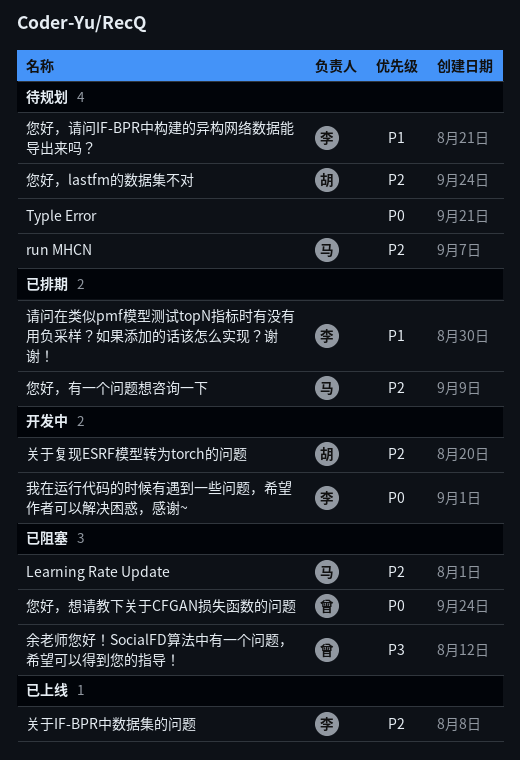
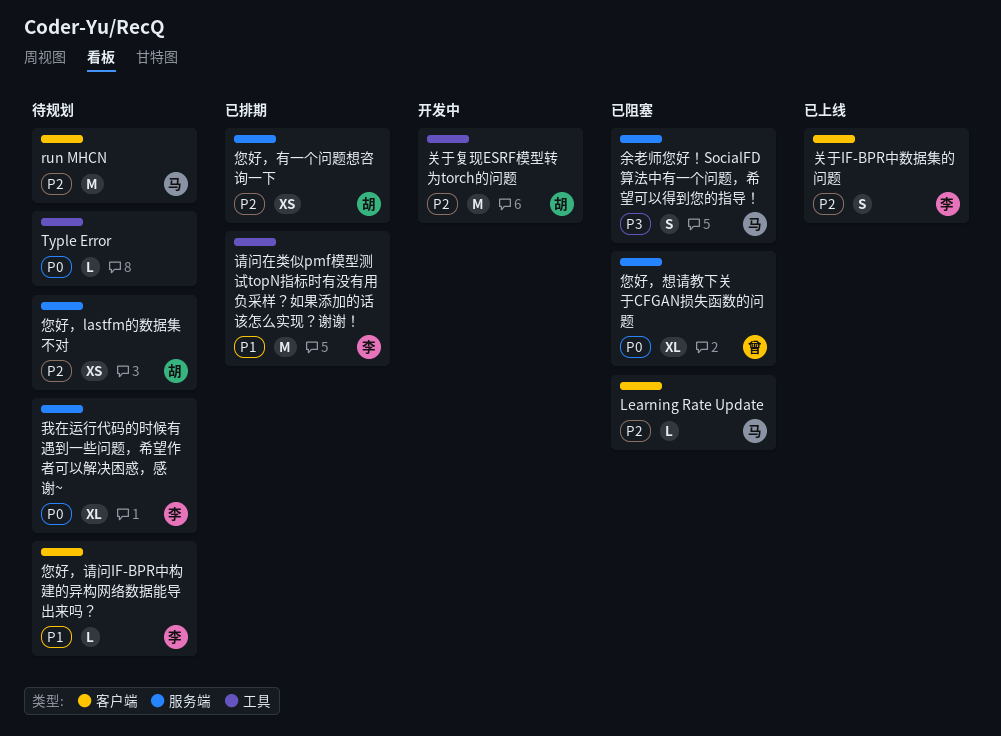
余老师您好！SocialFD算法中有一个问题，希望可以得到您的指导！, owner: 曾 -> 马
您好，有一个问题想咨询一下, owner: 马 -> 胡
我在运行代码的时候有遇到一些问题，希望作者可以解决困惑，感谢~, status: 开发中 -> 待规划

